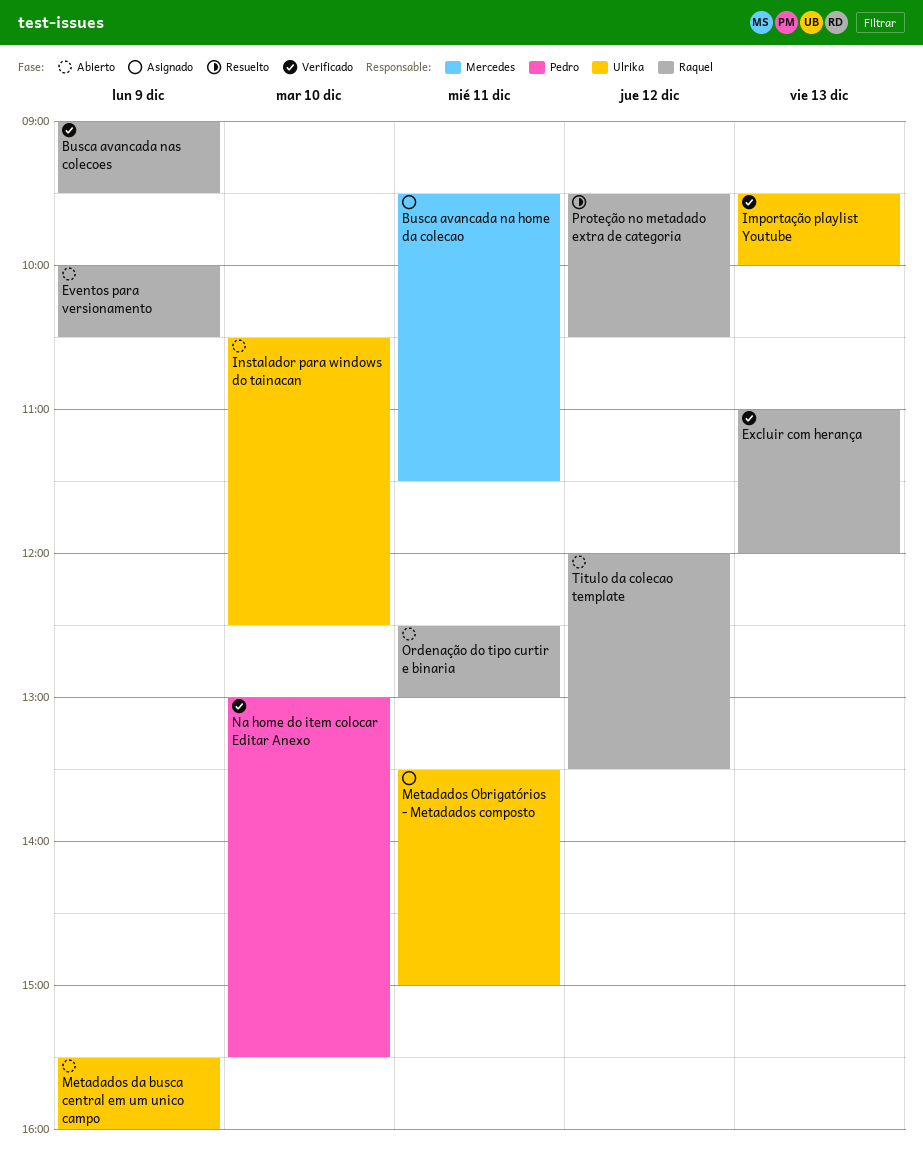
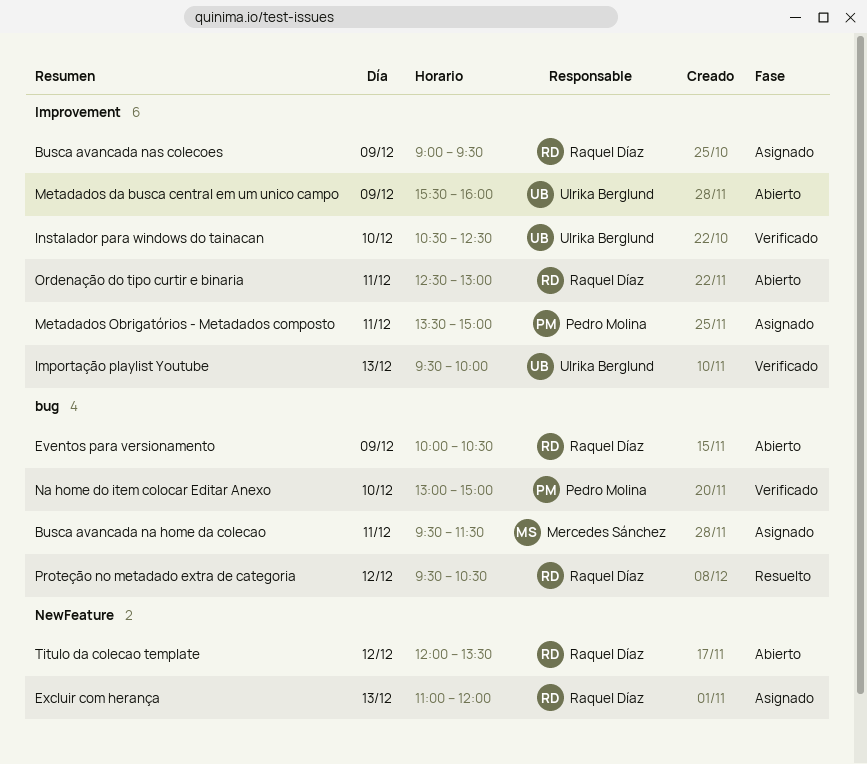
Busca avancada nas colecoes, status: Verificado -> Asignado
Excluir com herança, status: Verificado -> Asignado
Instalador para windows do tainacan, status: Abierto -> Verificado
Metadados Obrigatórios - Metadados composto, owner: Ulrika Berglund -> Pedro Molina
Na home do item colocar Editar Anexo, ends: 15:30 -> 15:00

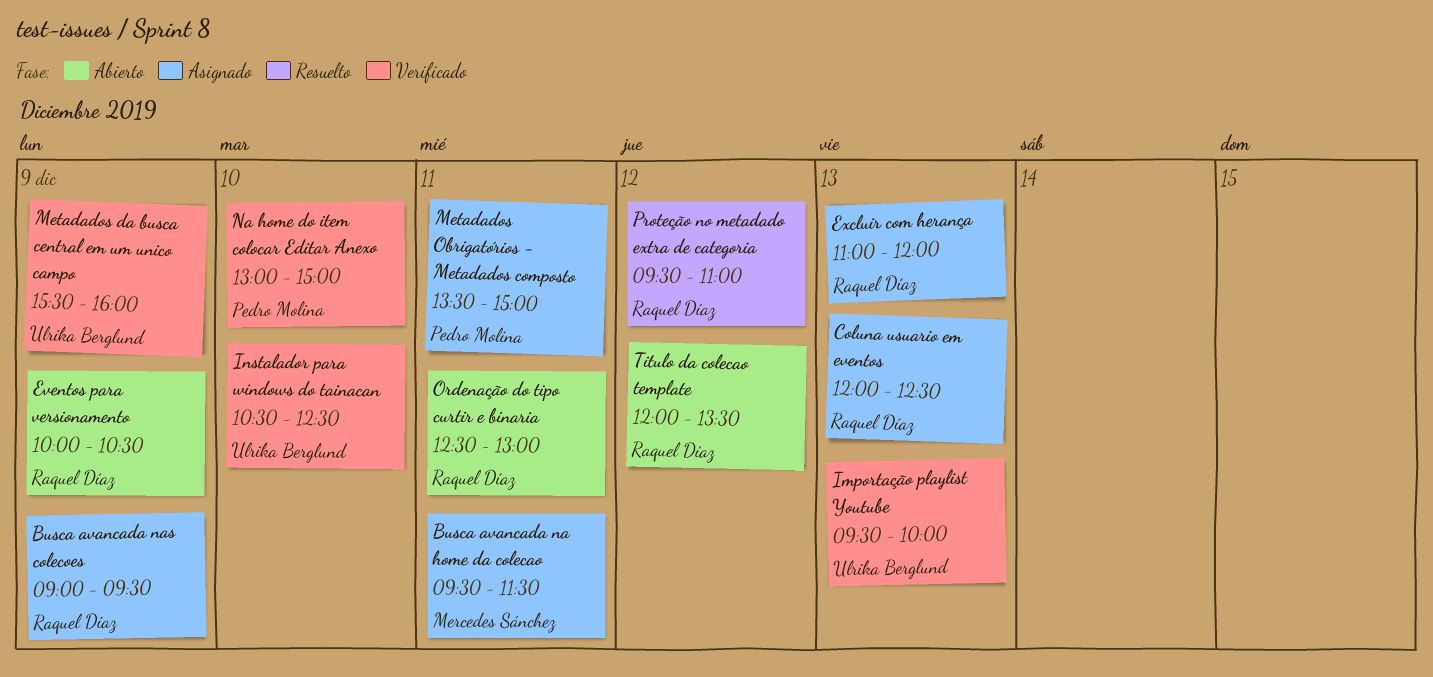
Coluna usuario em eventos: none -> present
Metadados da busca central em um unico campo, status: Abierto -> Verificado
Proteção no metadado extra de categoria, ends: 10:30 -> 11:00

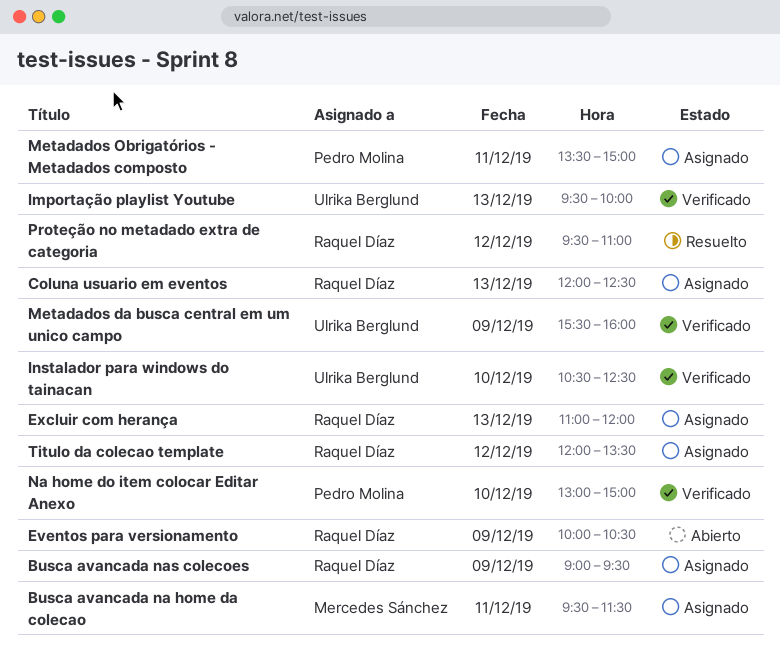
Ordenação do tipo curtir e binaria: present -> none
Titulo da colecao template, status: Abierto -> Asignado

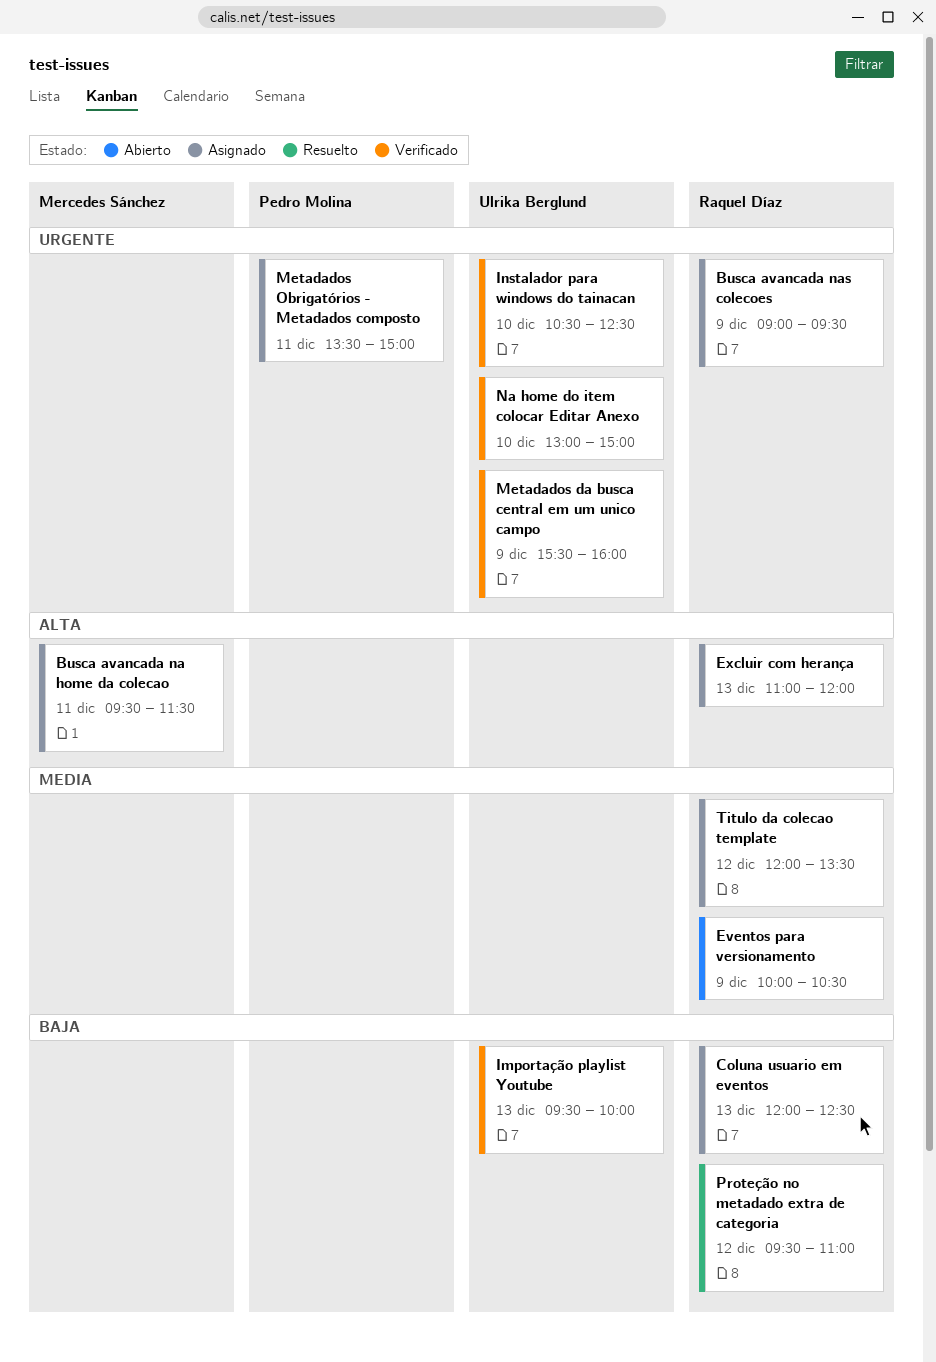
Na home do item colocar Editar Anexo, owner: Pedro Molina -> Ulrika Berglund

